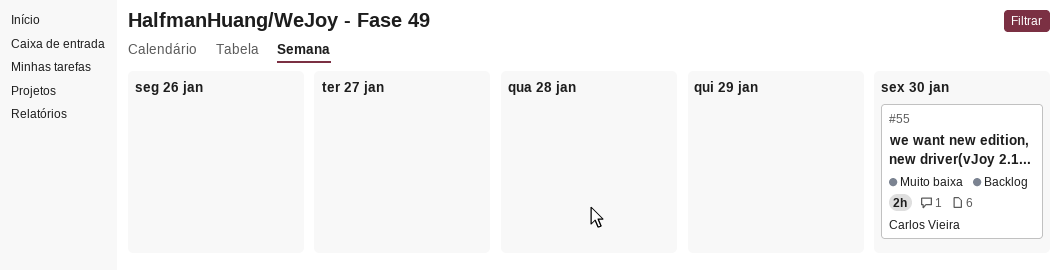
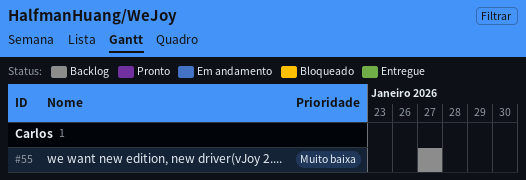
#55, due: Jan 30 -> Jan 27

